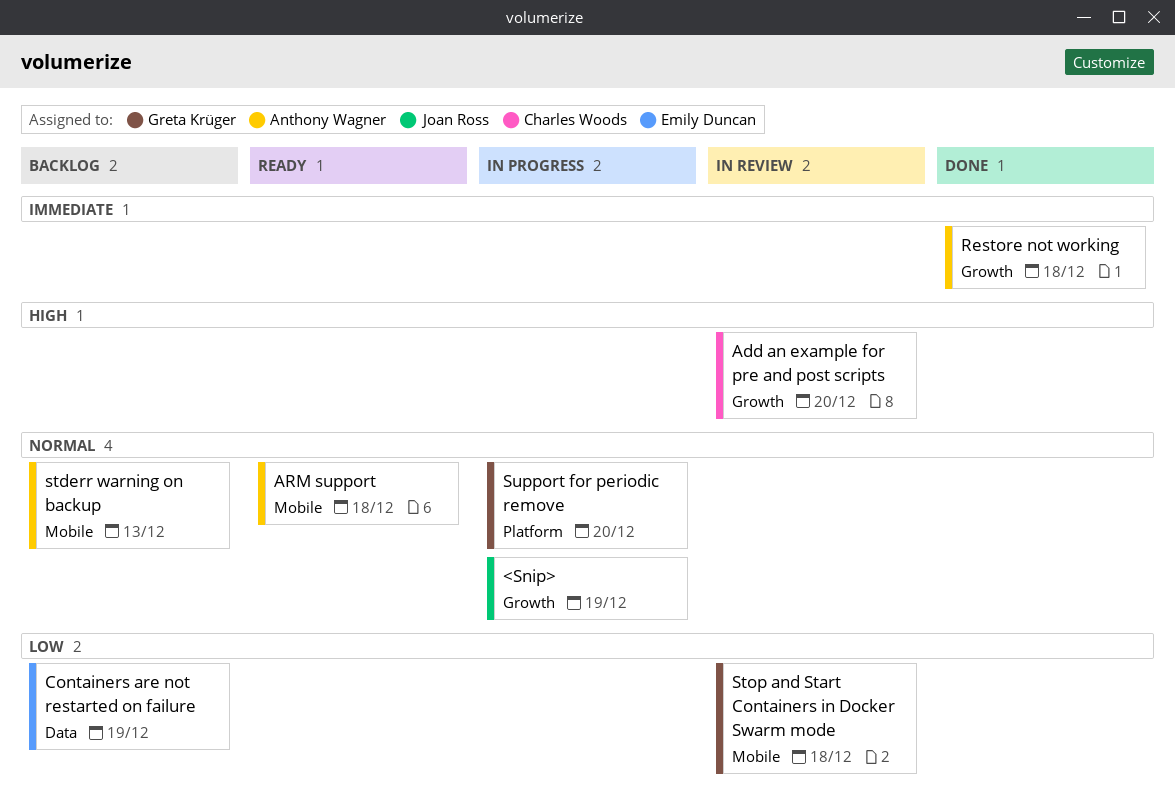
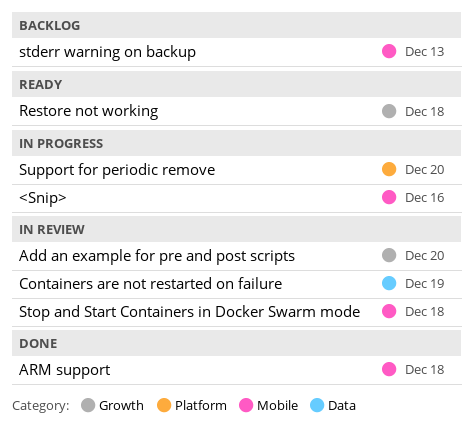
<Snip>, label: Growth -> Mobile
<Snip>, due: Dec 19 -> Dec 16
ARM support, status: Ready -> Done
Containers are not restarted on failure, status: Backlog -> In review
Restore not working, status: Done -> Ready

